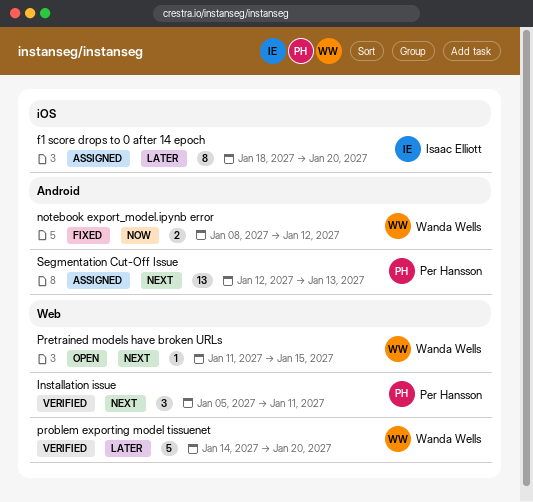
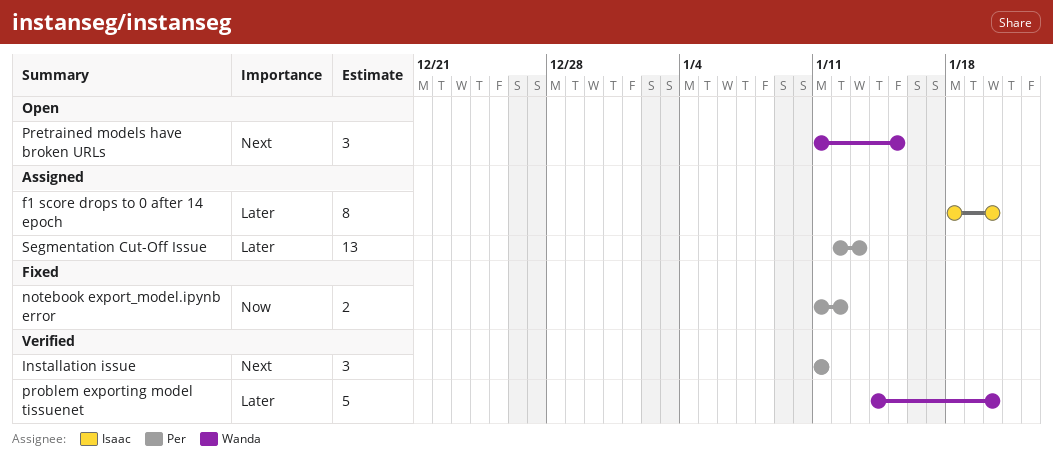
Installation issue, start: Jan 5 -> Jan 11
notebook export_model.ipynb error, owner: Wanda Wells -> Per Hansson
notebook export_model.ipynb error, start: Jan 8 -> Jan 11
Pretrained models have broken URLs, estimate: 1 -> 3
Segmentation Cut-Off Issue, priority: Next -> Later

